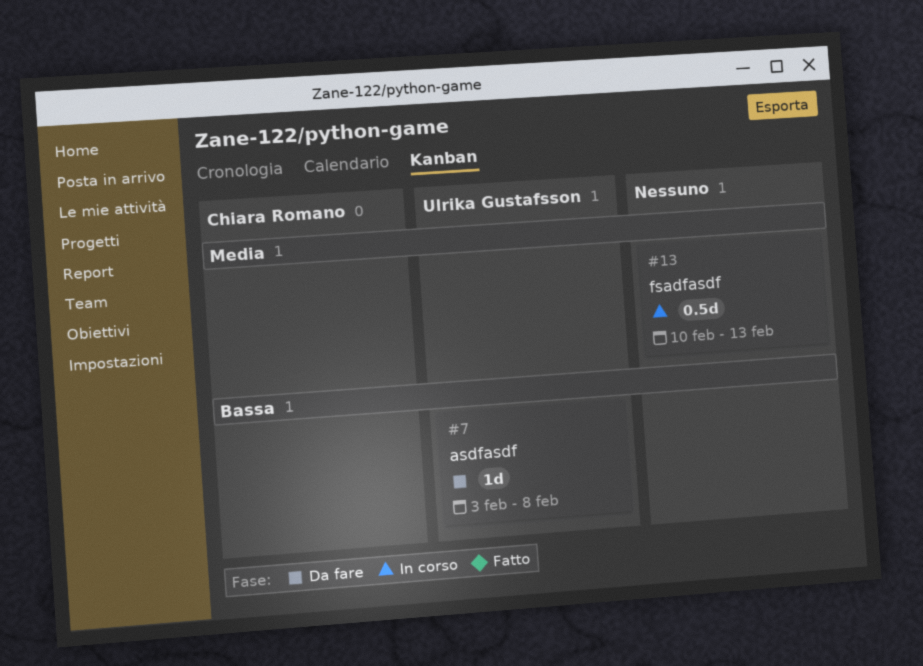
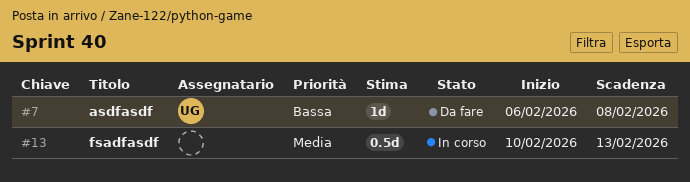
#7, start: Feb 3 -> Feb 6

